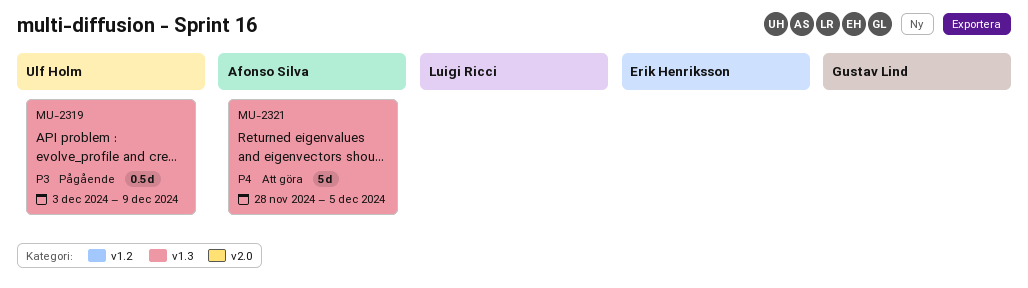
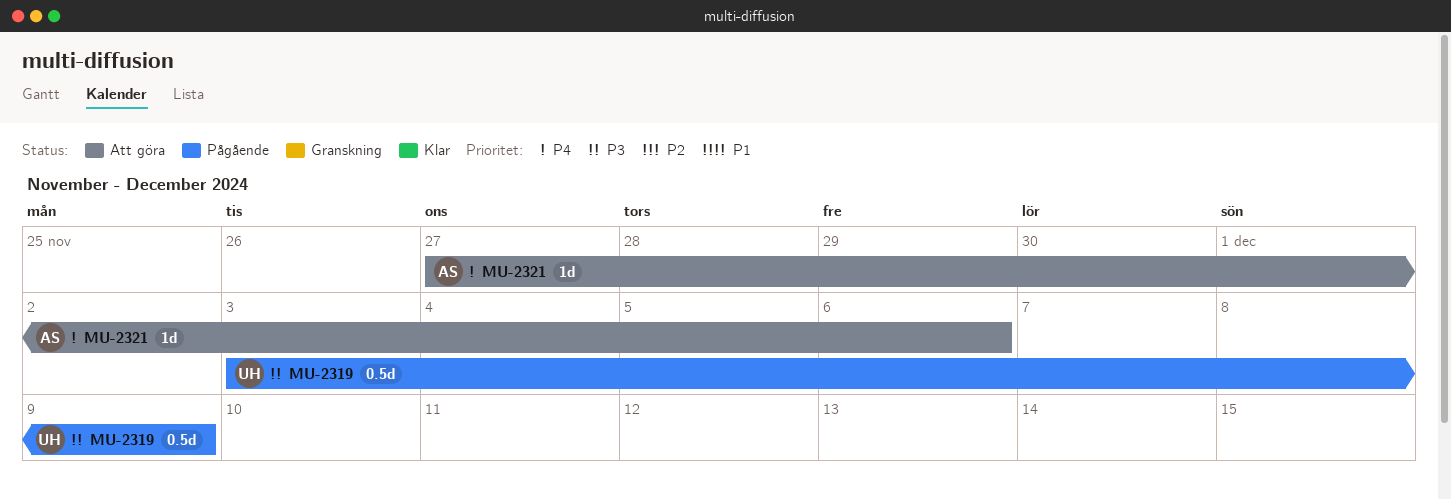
MU-2321, estimate: 5d -> 1d
MU-2321, start: Nov 28 -> Nov 27
MU-2321, due: Dec 5 -> Dec 6

